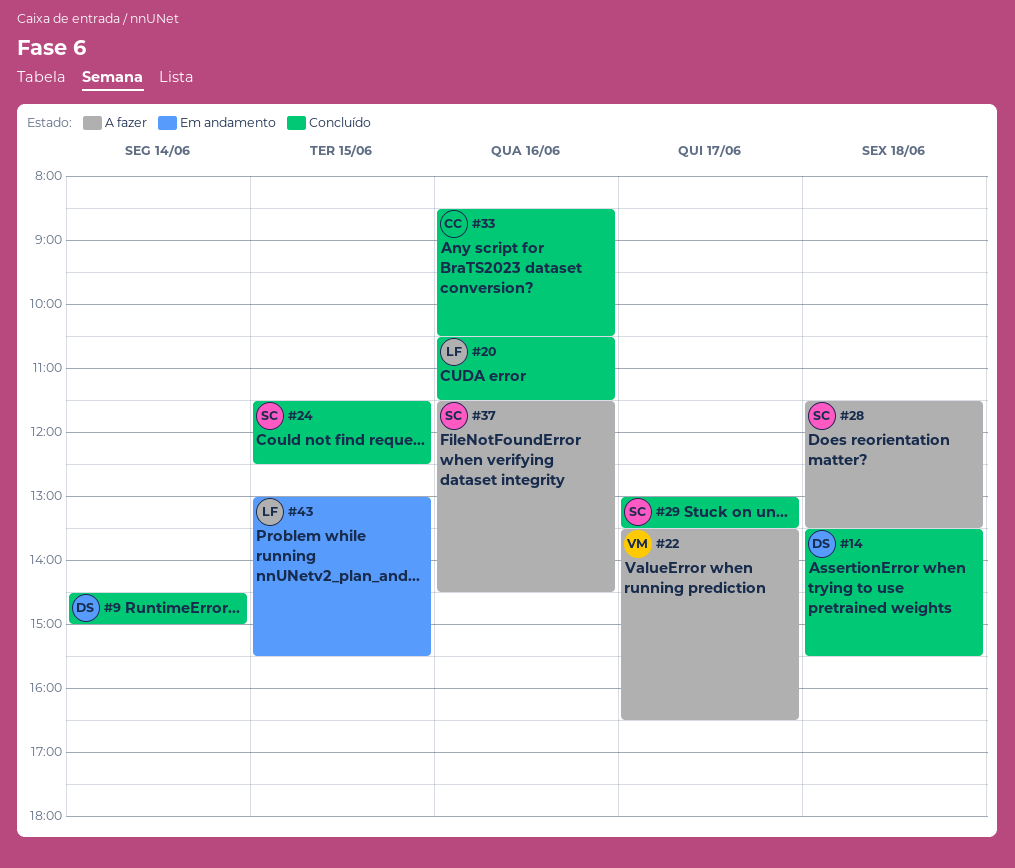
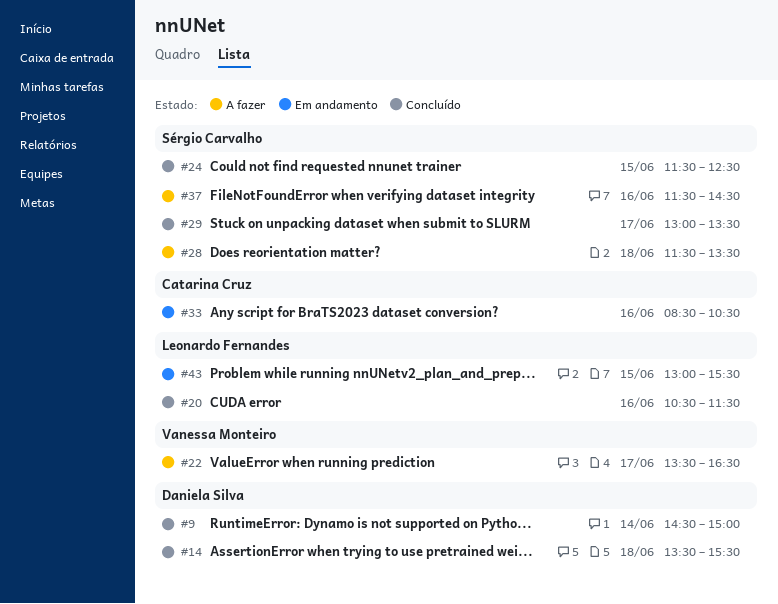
#33, status: Concluído -> Em andamento

